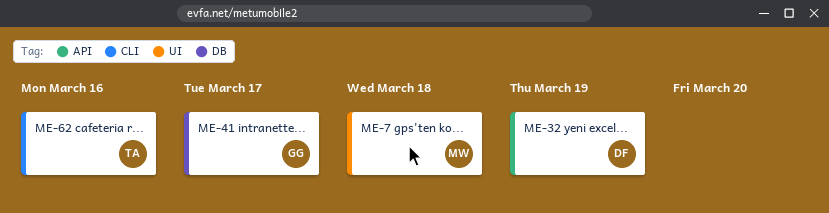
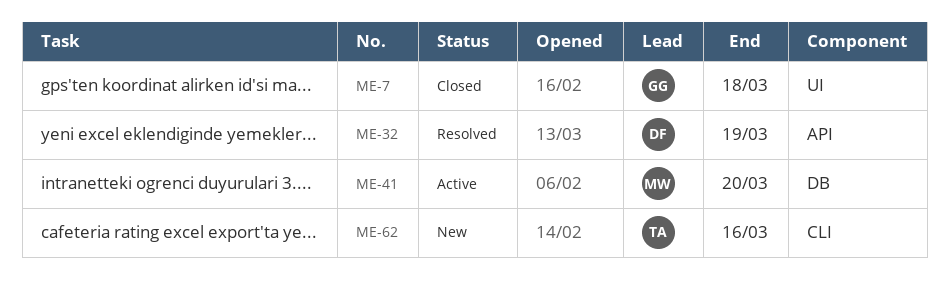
ME-7, owner: MW -> GG
ME-41, owner: GG -> MW
ME-41, due: Mar 17 -> Mar 20

